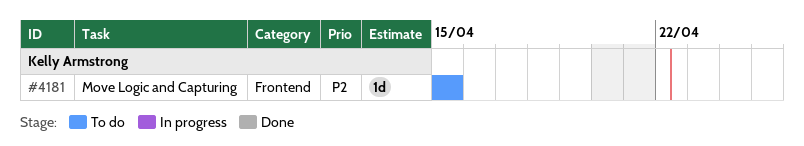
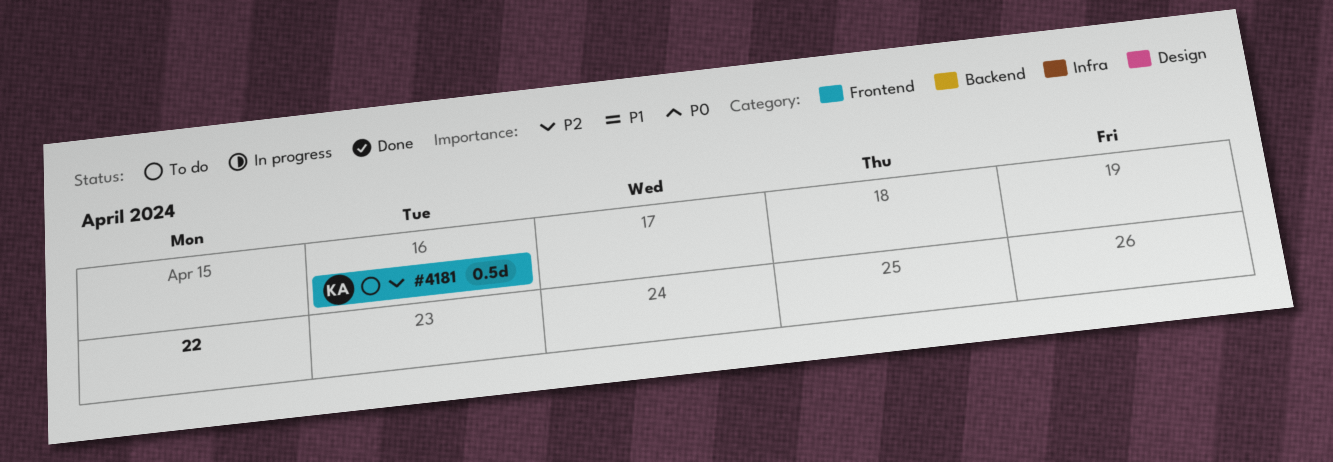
#4181, estimate: 1d -> 0.5d
#4181, start: Apr 15 -> Apr 16
#4181, due: Apr 15 -> Apr 16

